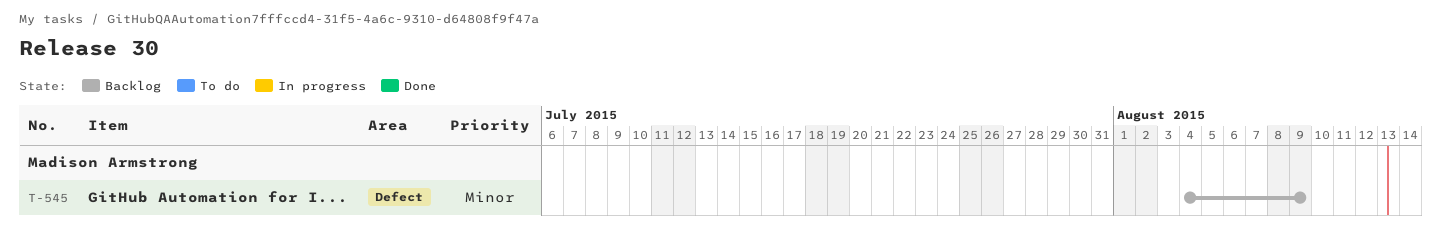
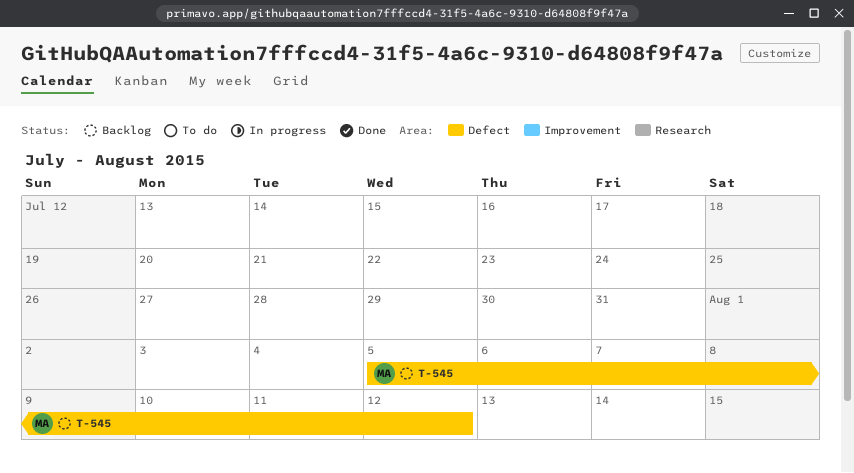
T-545, start: Aug 4 -> Aug 5
T-545, due: Aug 9 -> Aug 12

